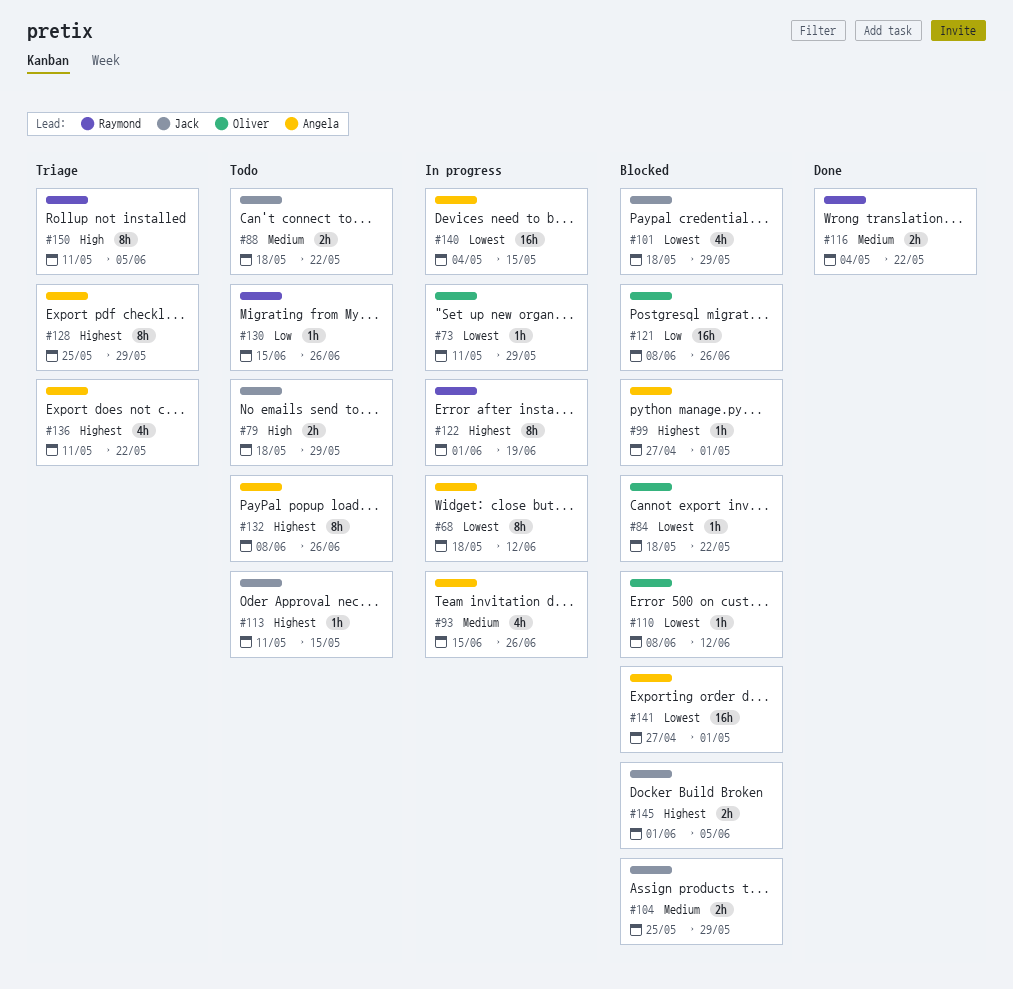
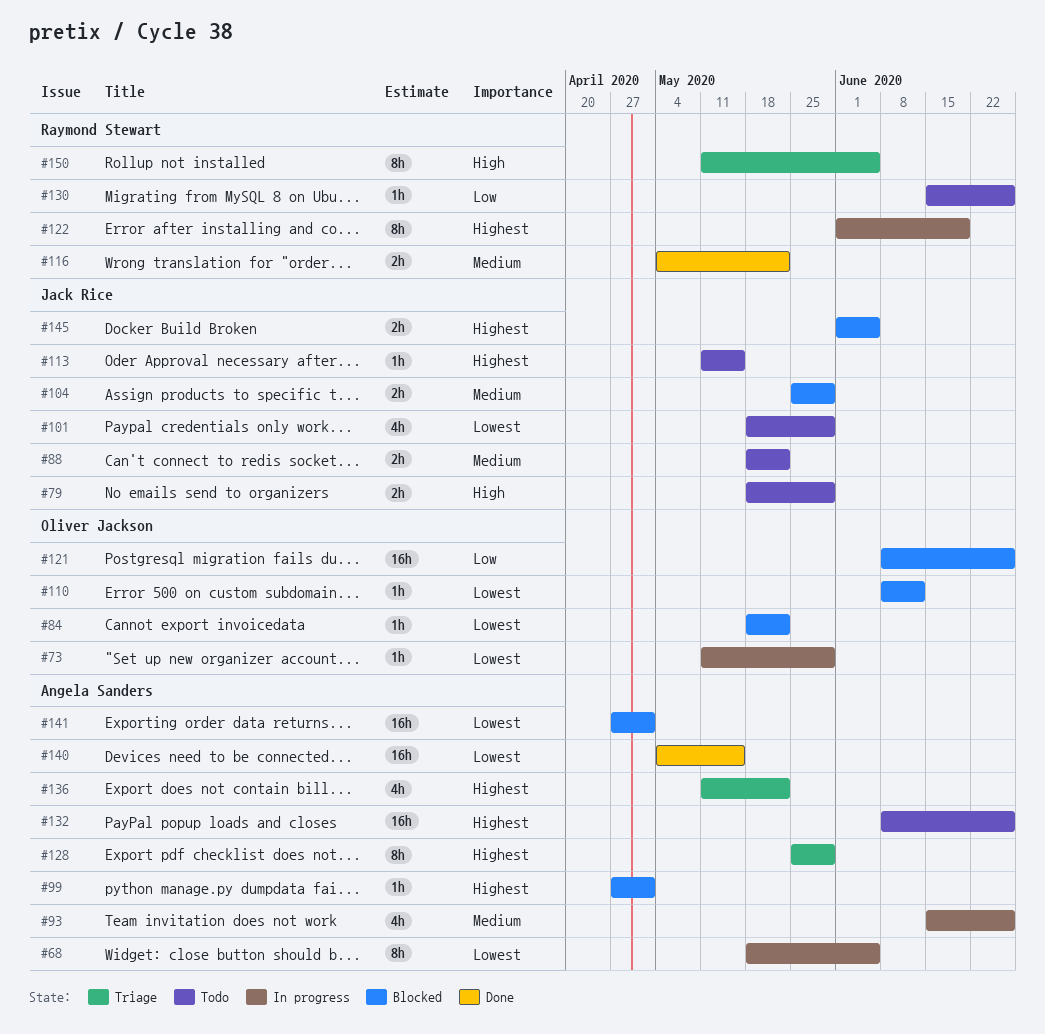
#68, due: Jun 12 -> Jun 5
#101, status: Blocked -> Todo
#132, estimate: 8h -> 16h
#140, status: In progress -> Done

